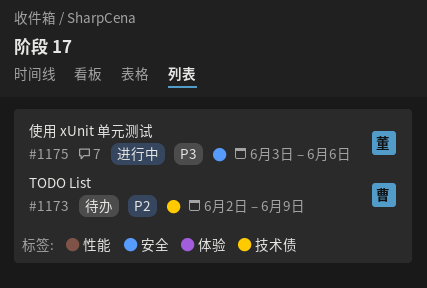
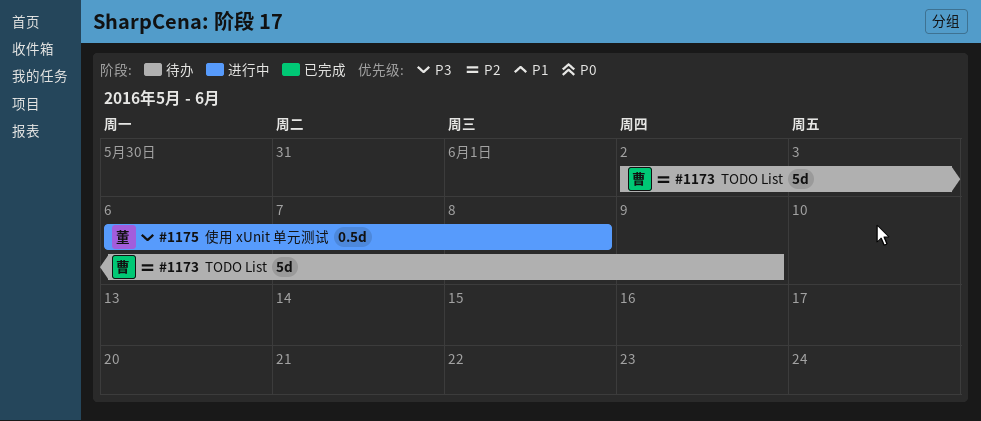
#1175, start: Jun 3 -> Jun 6
#1175, due: Jun 6 -> Jun 8

